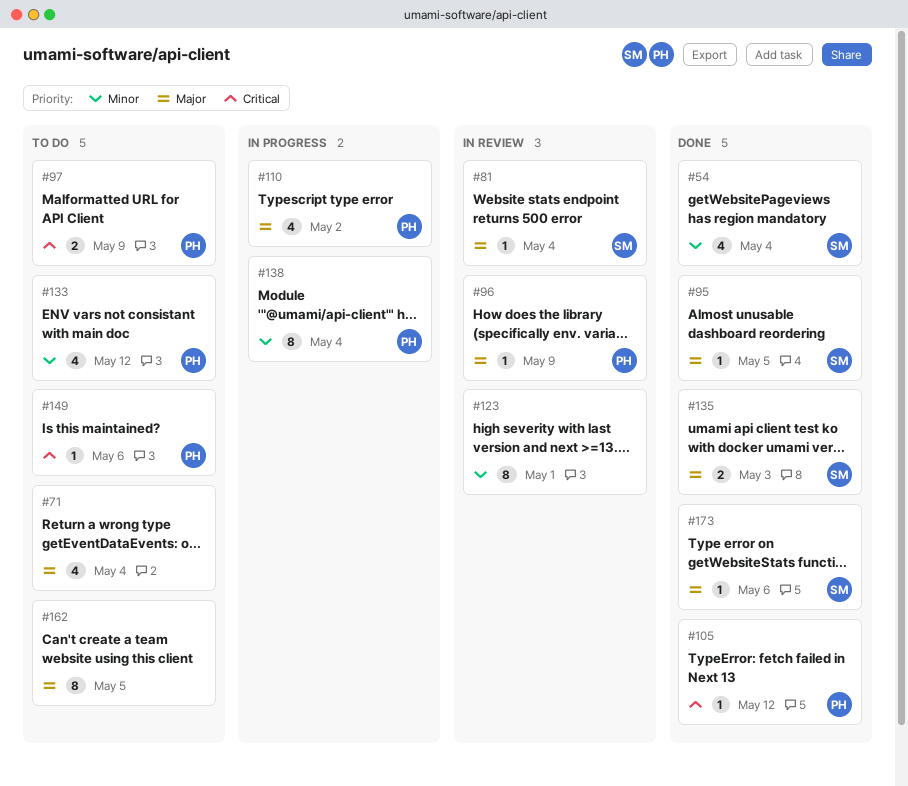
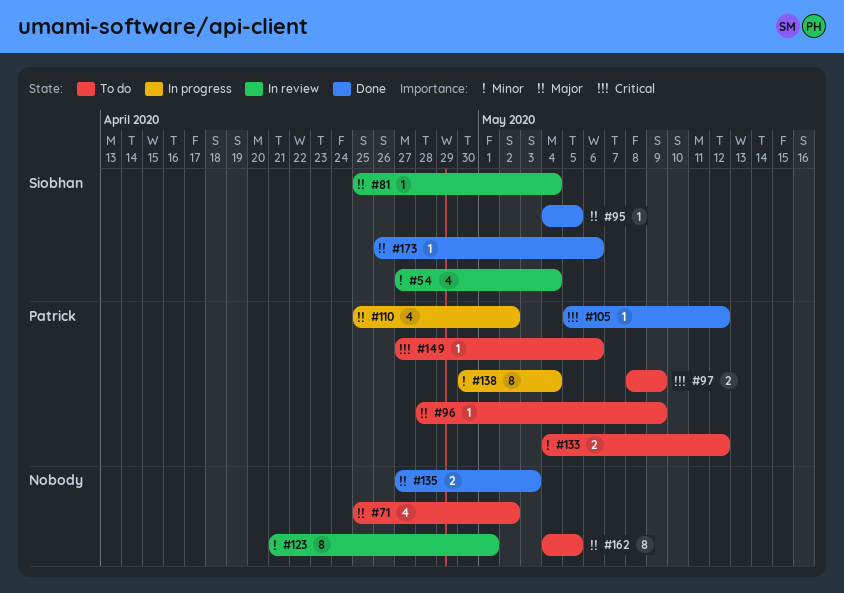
#54, status: Done -> In review
#71, due: May 4 -> May 2
#96, status: In review -> To do
#133, estimate: 4 -> 2
#135, owner: Siobhan -> none

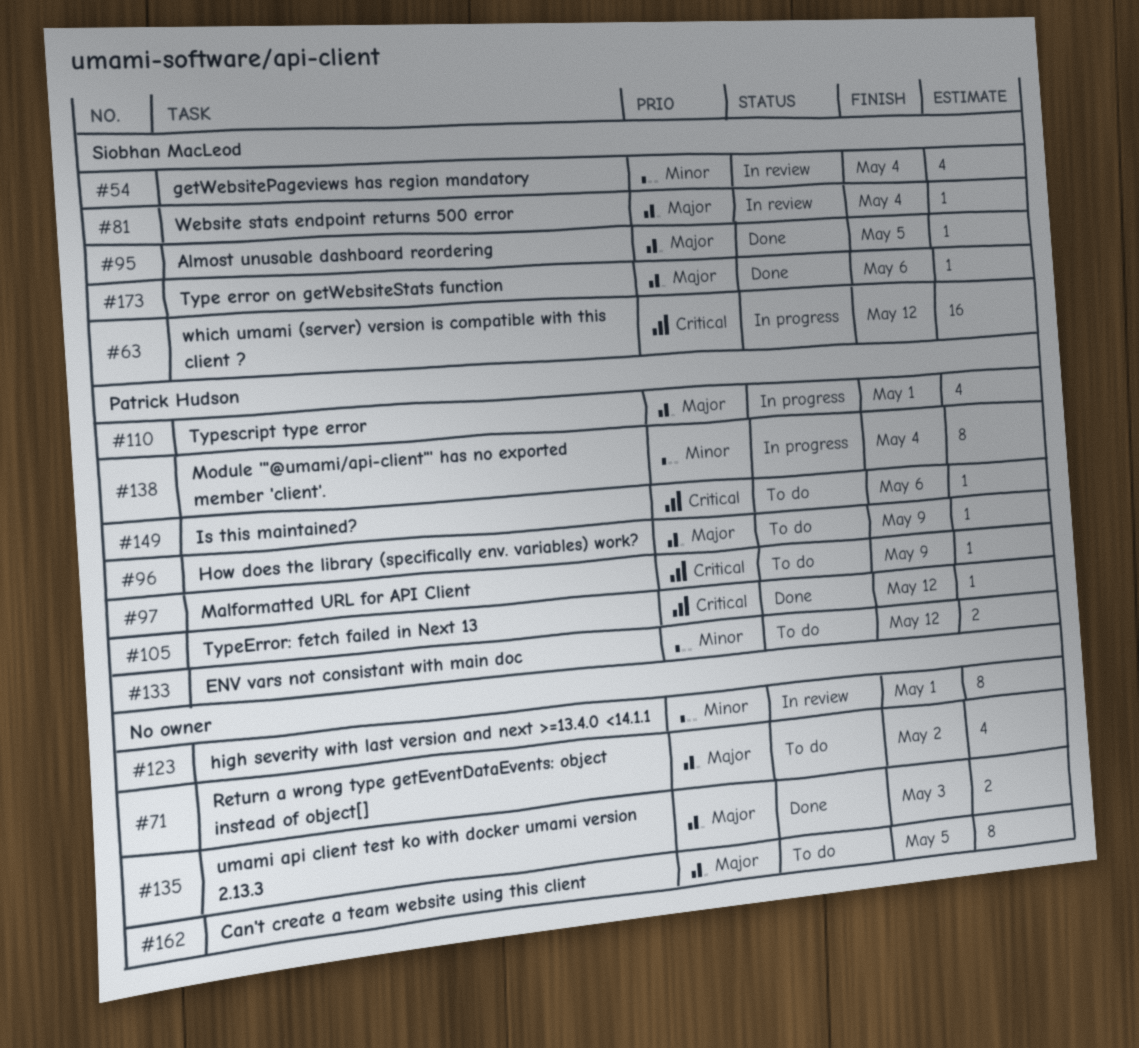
#63: none -> present
#97, estimate: 2 -> 1
#110, due: May 2 -> May 1

